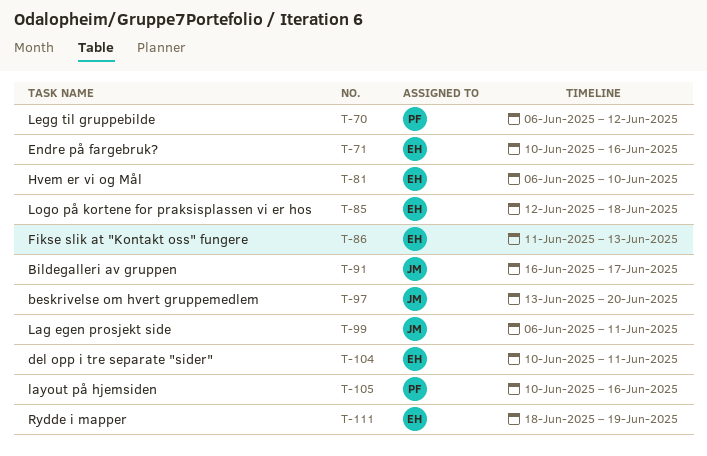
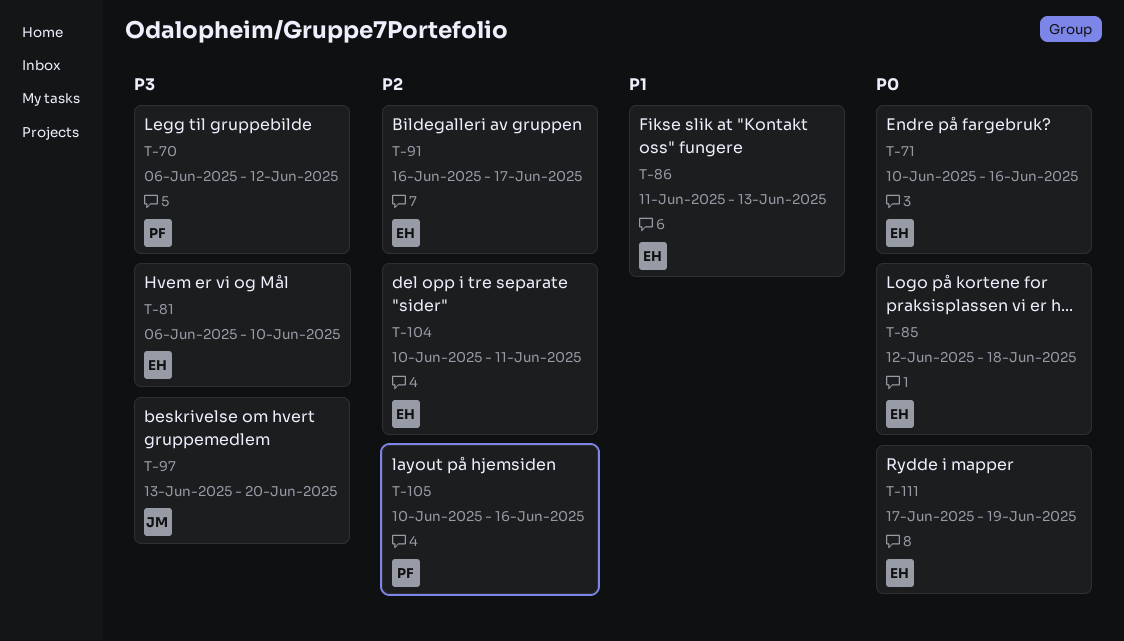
T-91, owner: JM -> EH
T-99: present -> none
T-111, start: Jun 18 -> Jun 17

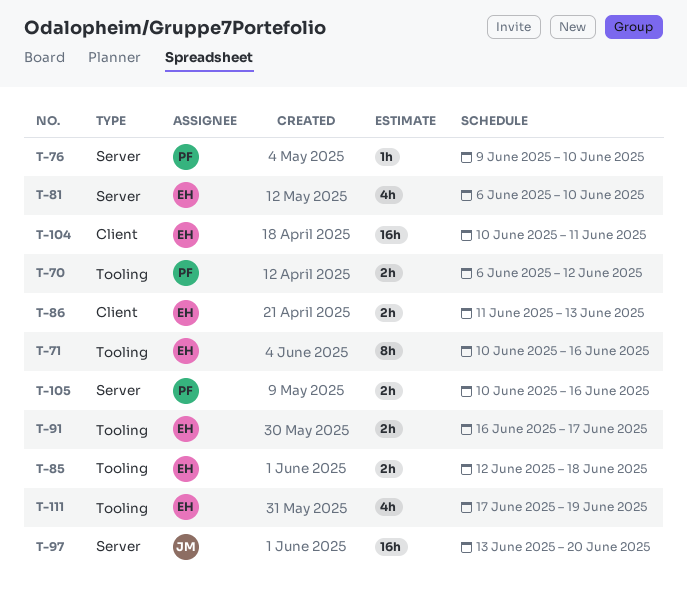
T-76: none -> present

